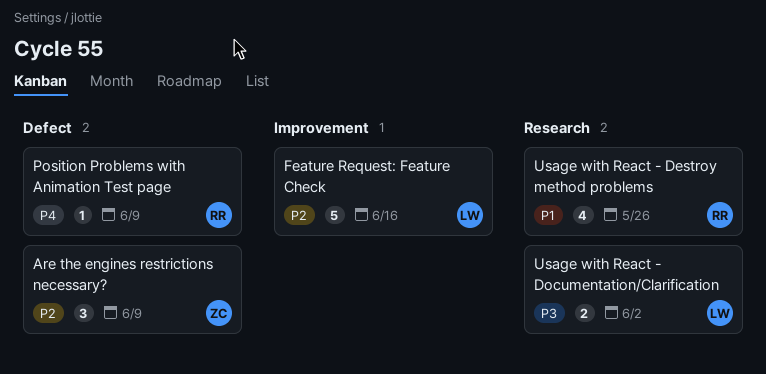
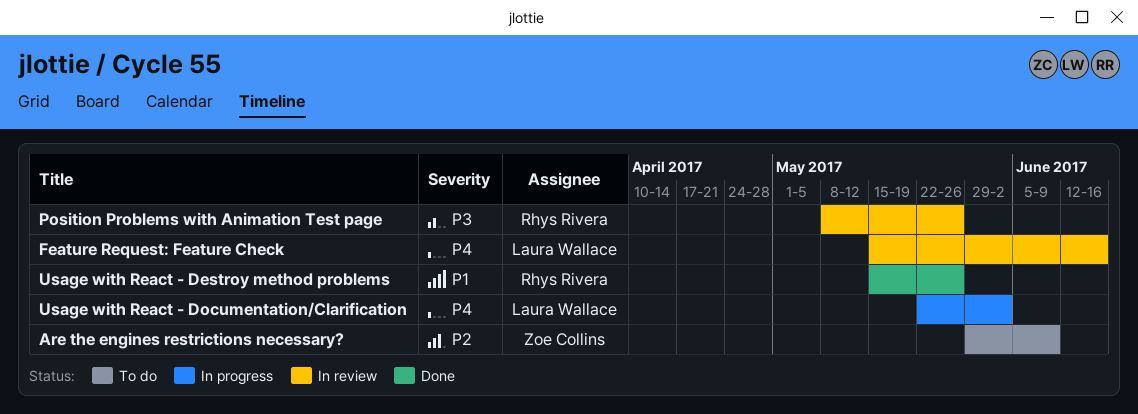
Feature Request: Feature Check, priority: P2 -> P4
Position Problems with Animation Test page, priority: P4 -> P3
Position Problems with Animation Test page, due: Jun 9 -> May 26
Usage with React - Documentation/Clarification, priority: P3 -> P4

